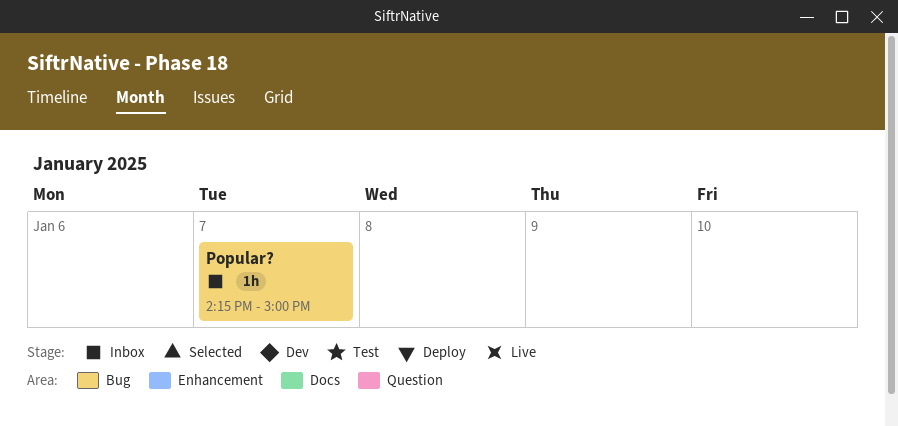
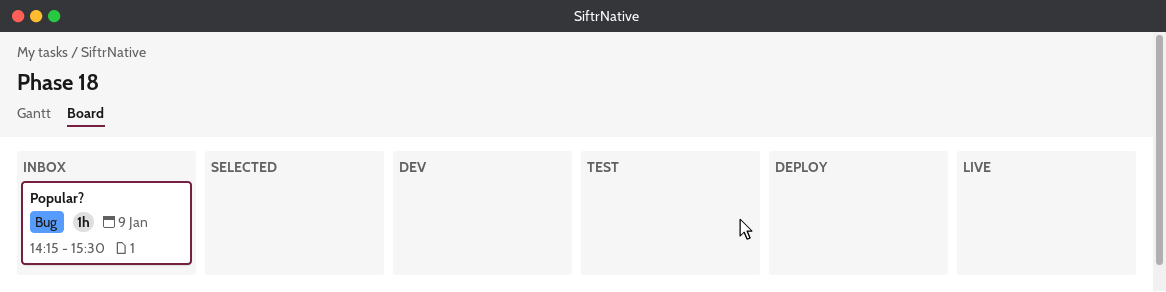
Popular?, day: Jan 7 -> Jan 9
Popular?, ends: 15:00 -> 15:30

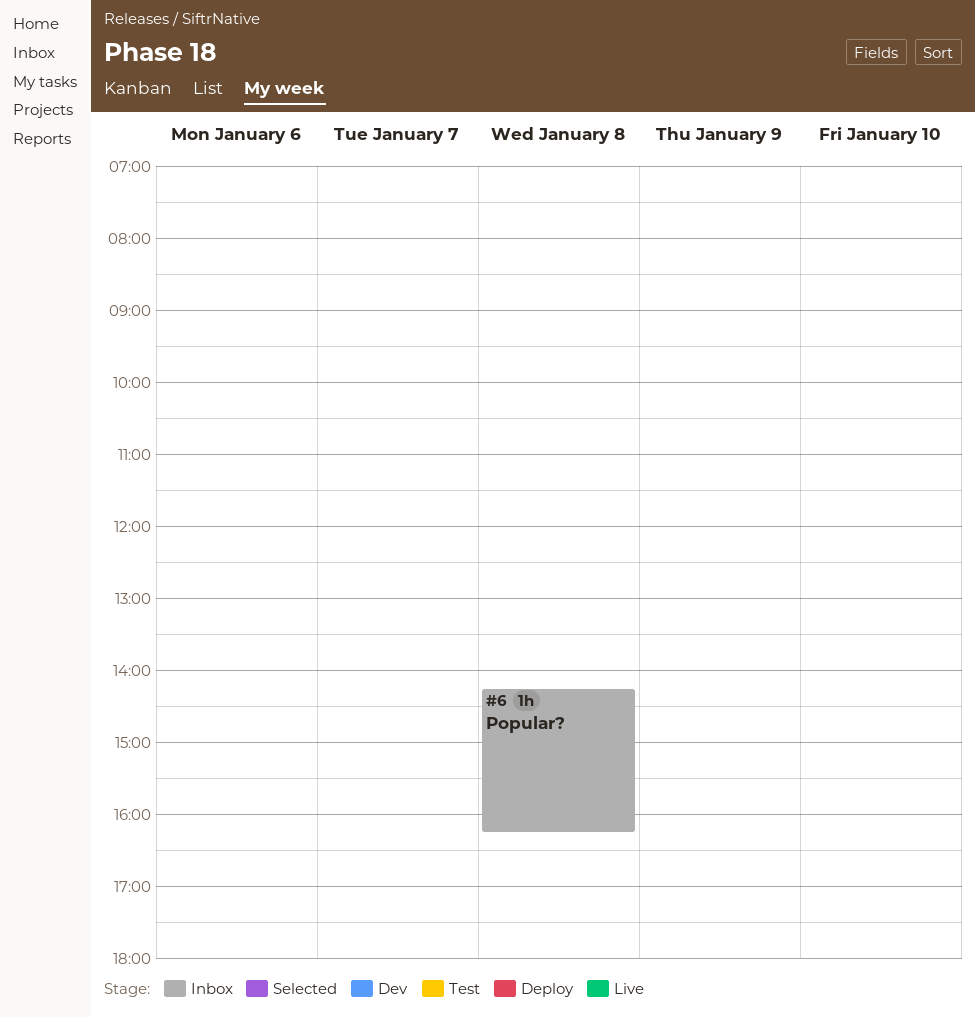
Popular?, day: Jan 9 -> Jan 8
Popular?, ends: 15:30 -> 16:15

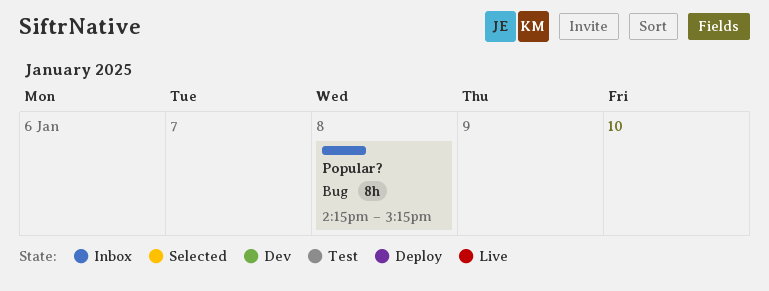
Popular?, estimate: 1h -> 8h
Popular?, ends: 16:15 -> 15:15

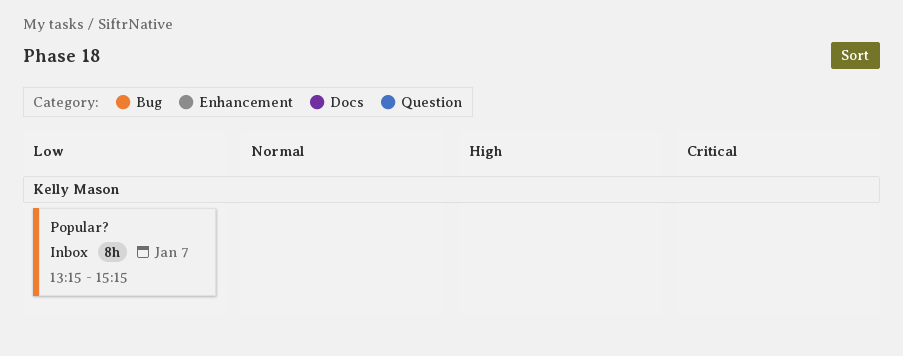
Popular?, day: Jan 8 -> Jan 7
Popular?, begins: 14:15 -> 13:15

